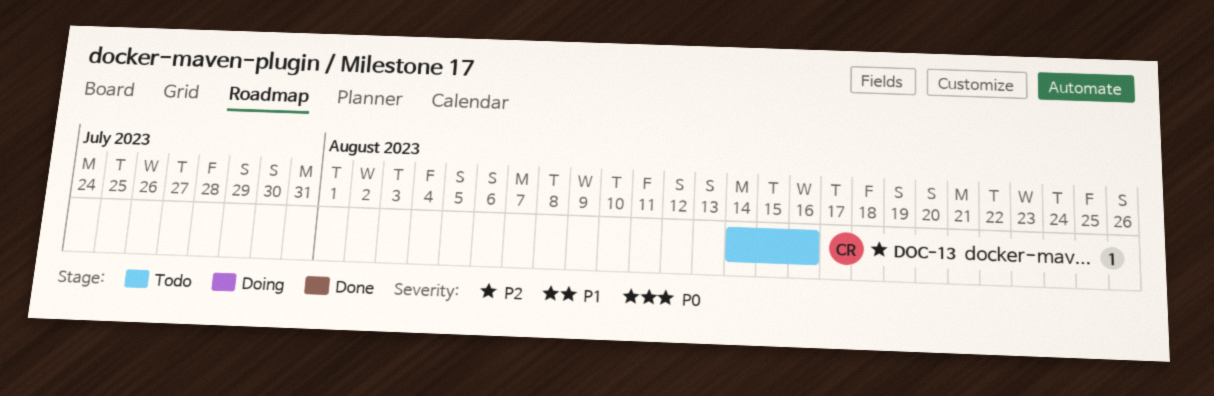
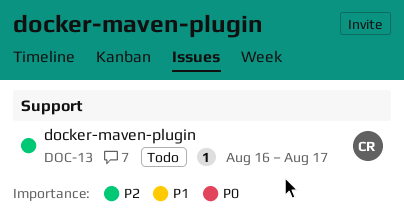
DOC-13, start: Aug 14 -> Aug 16
DOC-13, due: Aug 16 -> Aug 17

